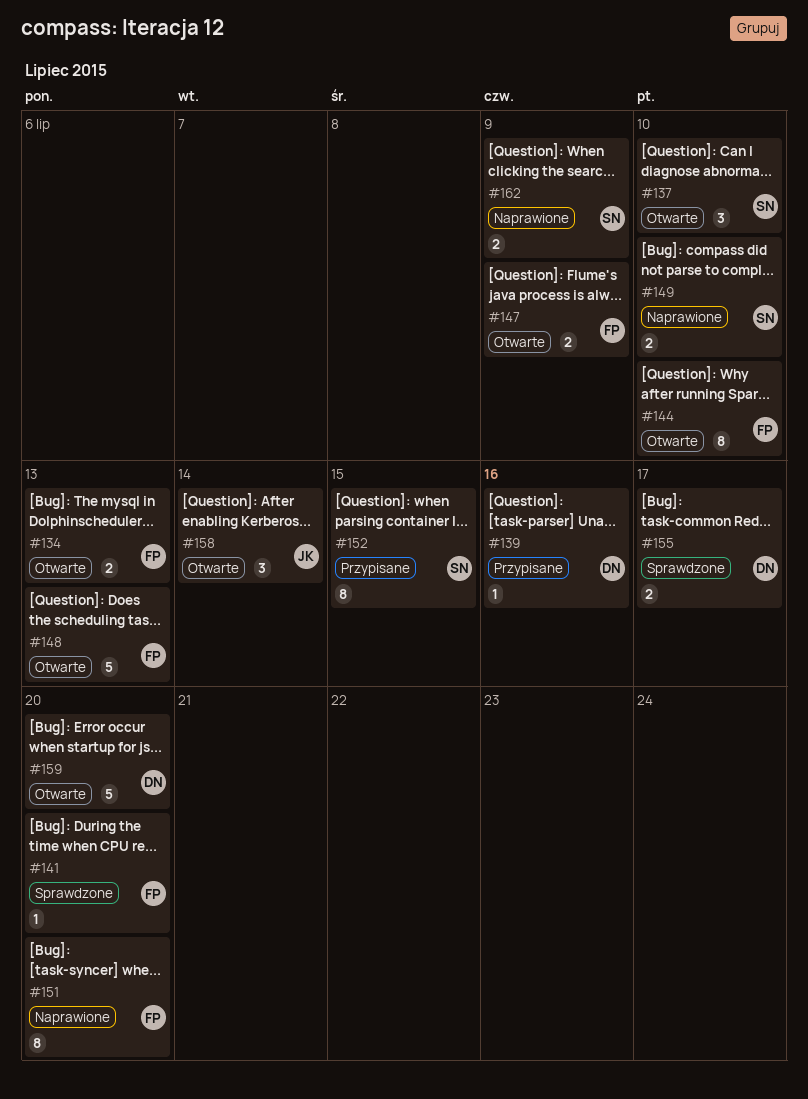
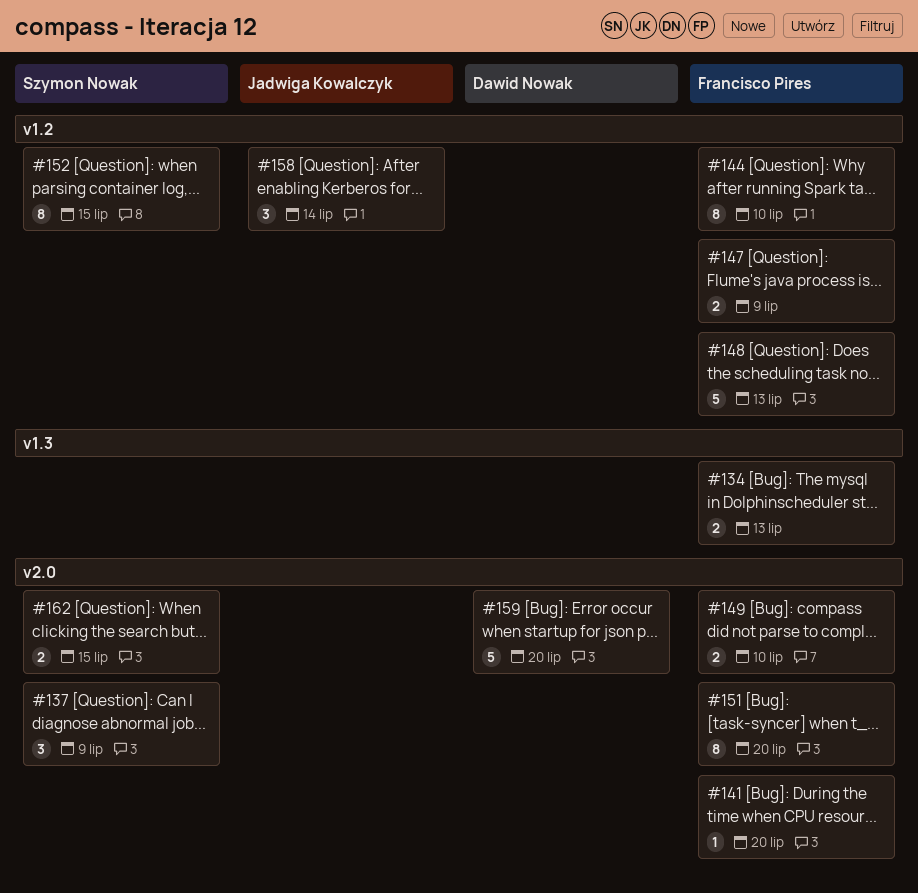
#137, due: Jul 10 -> Jul 9
#139: present -> none
#149, owner: Szymon Nowak -> Francisco Pires
#155: present -> none
#162, due: Jul 9 -> Jul 15

